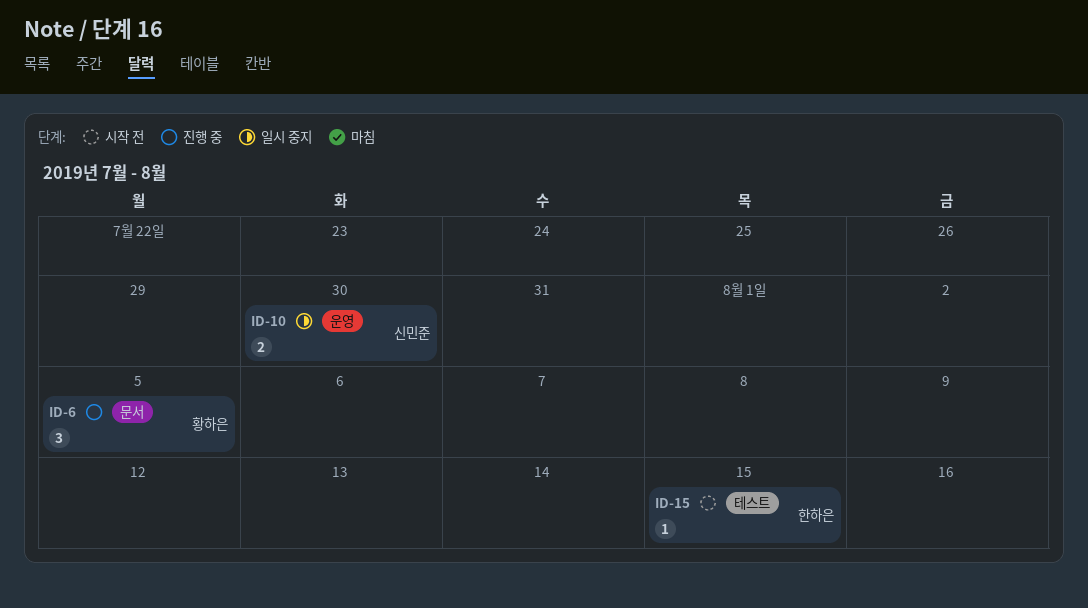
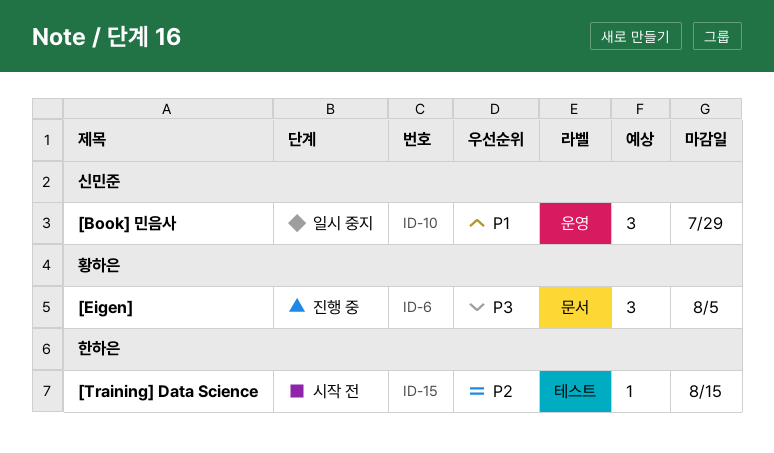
ID-10, estimate: 2 -> 3
ID-10, due: Jul 30 -> Jul 29

